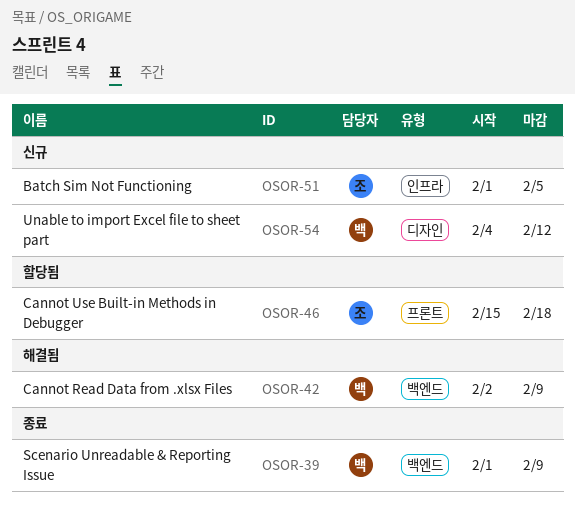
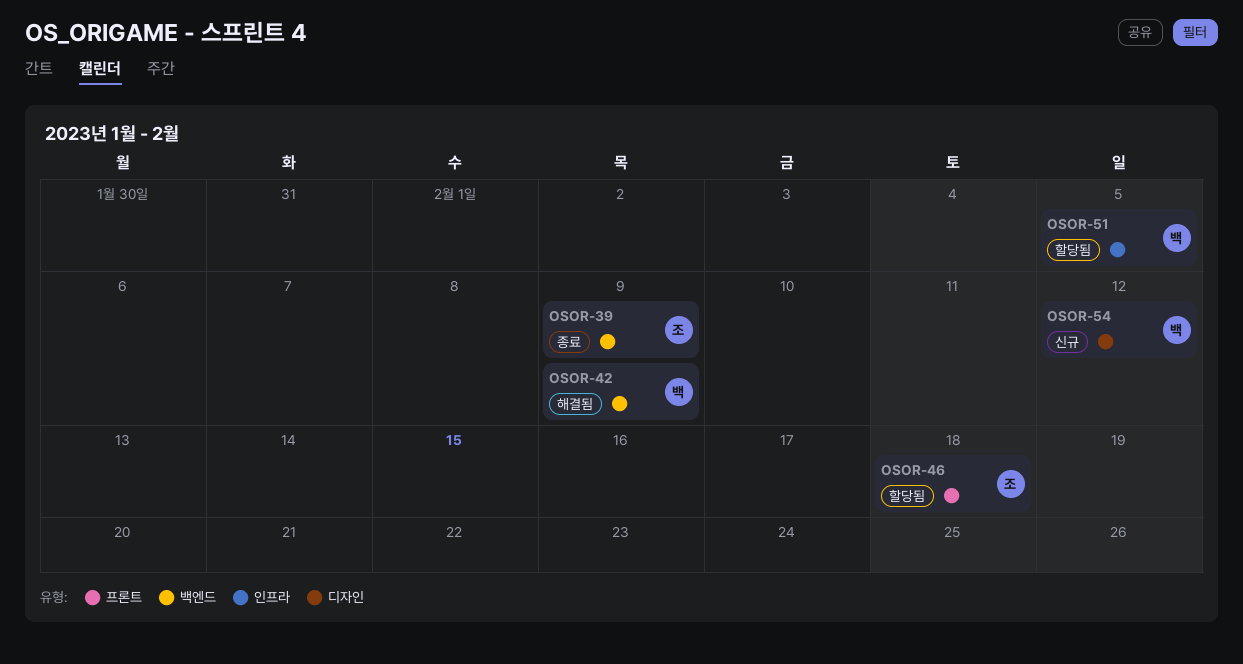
OSOR-39, owner: 백 -> 조
OSOR-51, status: 신규 -> 할당됨
OSOR-51, owner: 조 -> 백

